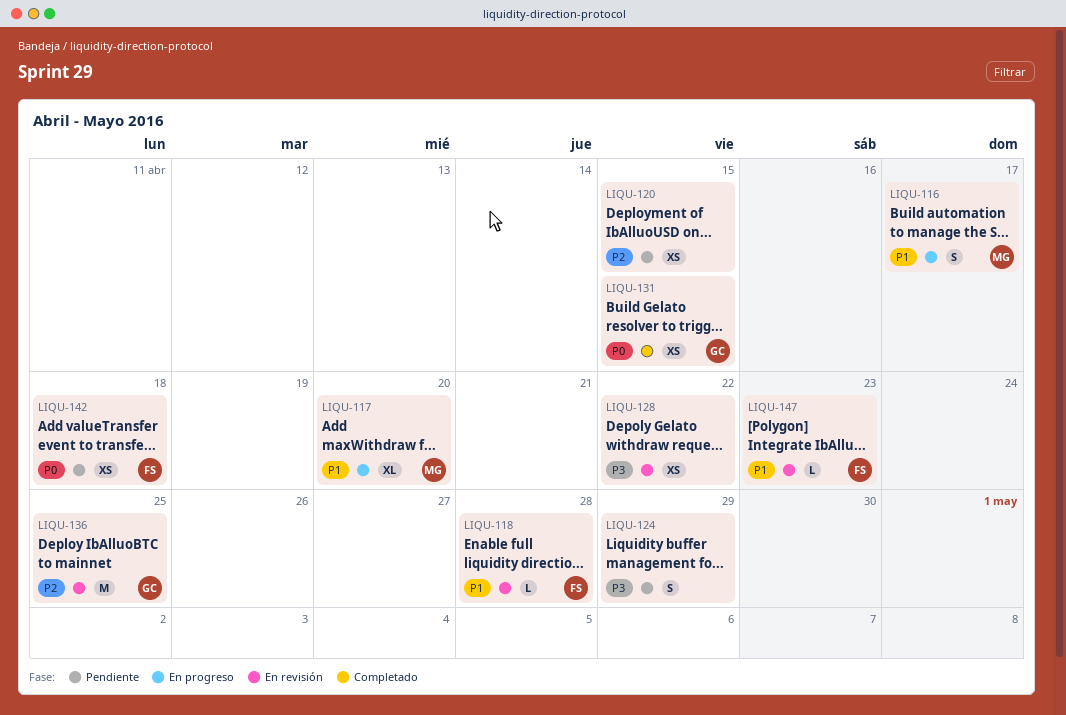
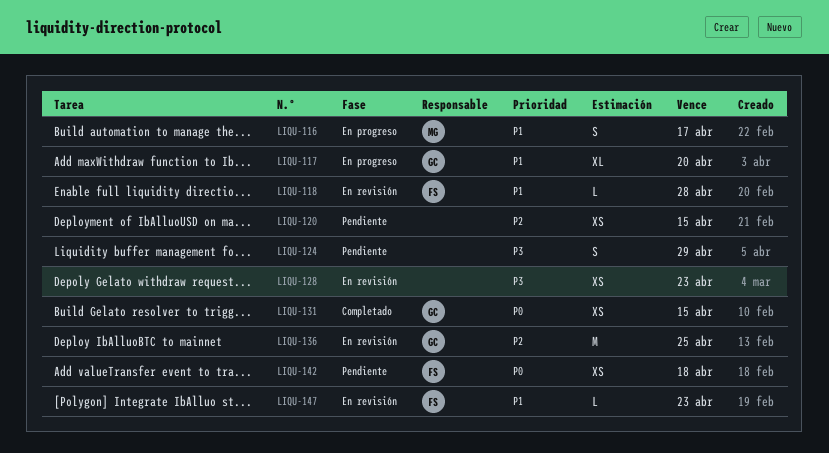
LIQU-117, owner: MG -> GC
LIQU-128, due: Apr 22 -> Apr 23

